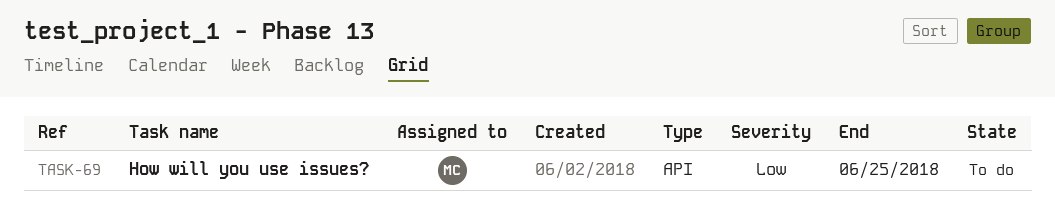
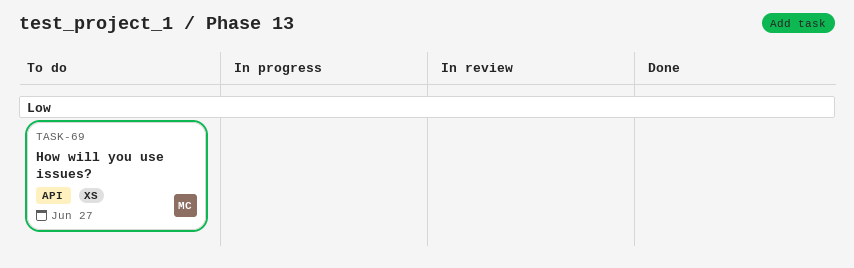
TASK-69, due: Jun 25 -> Jun 27

